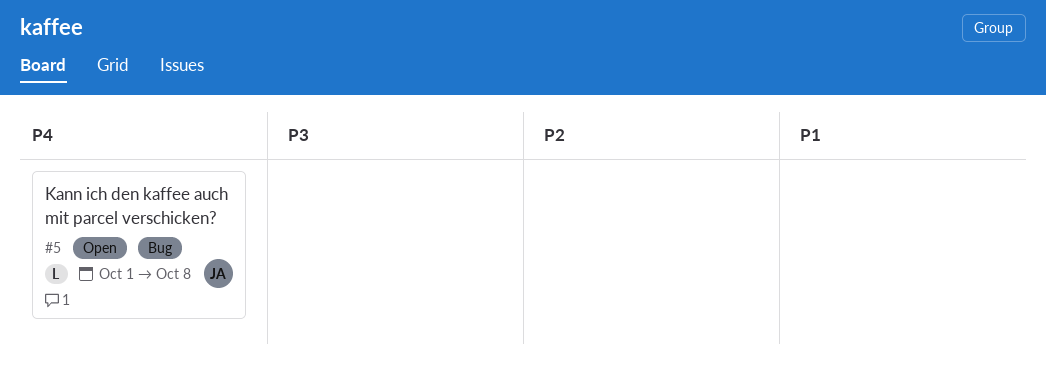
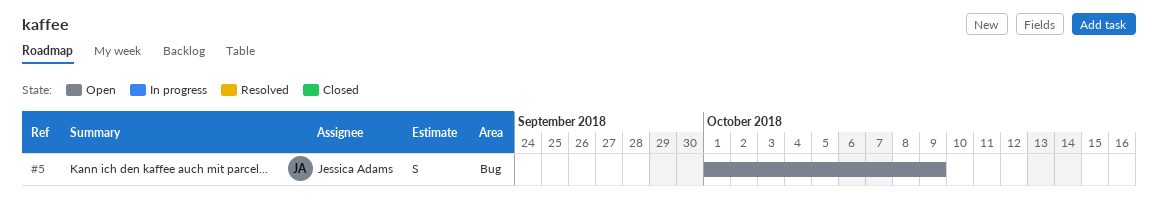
#5, estimate: L -> S
#5, due: Oct 8 -> Oct 9

